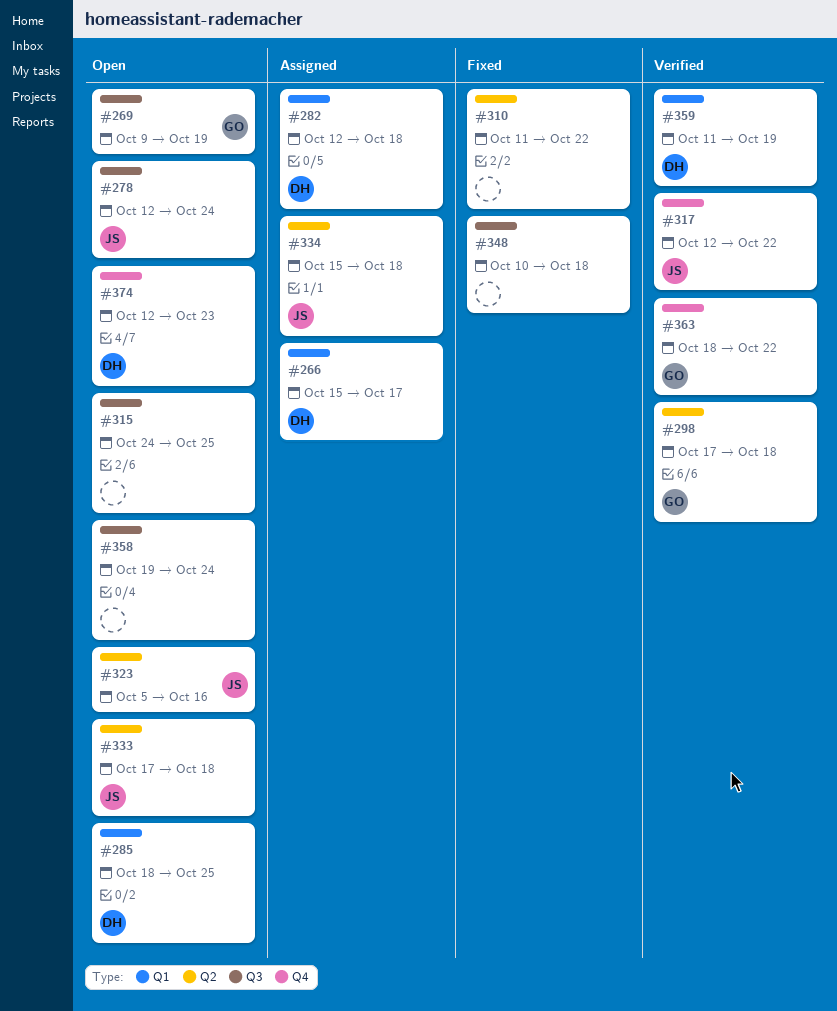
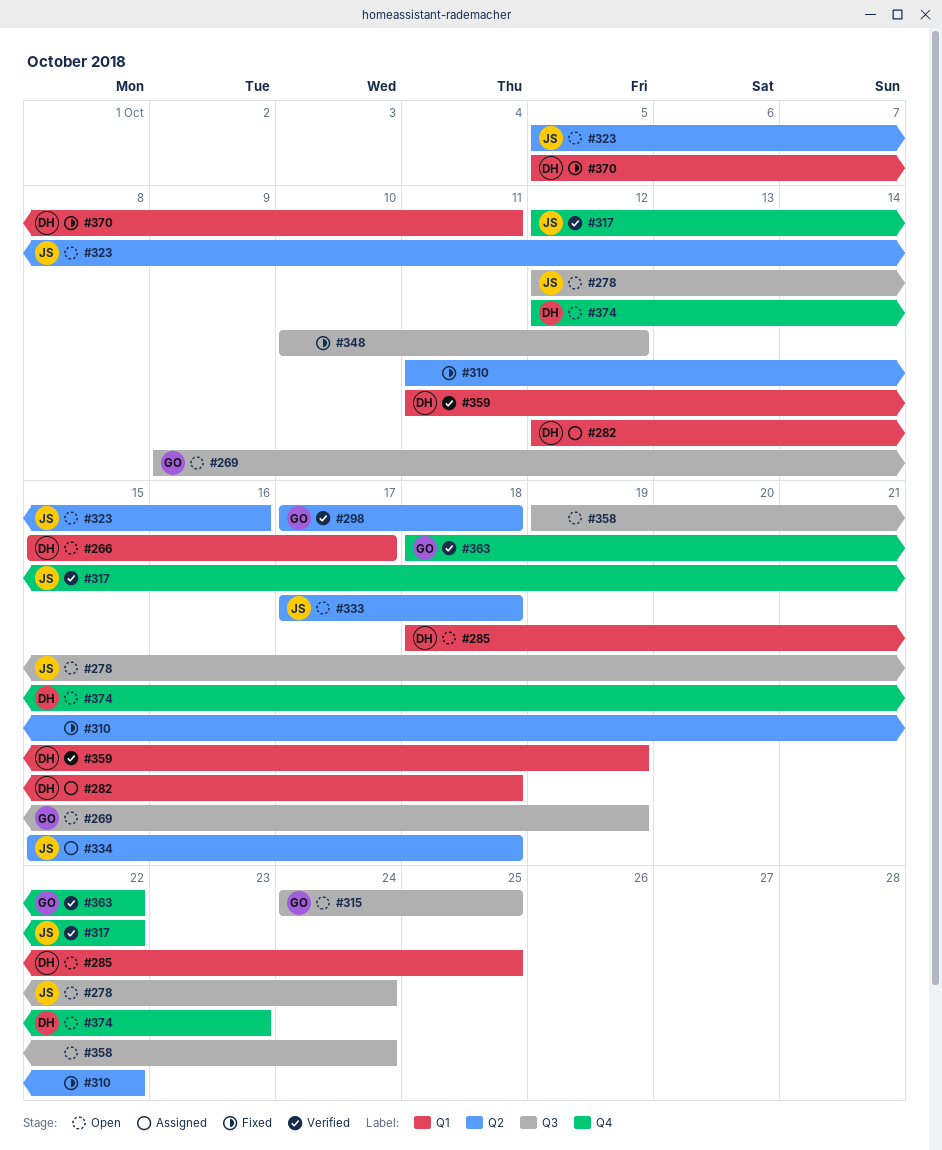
#266, status: Assigned -> Open
#315, owner: none -> GO
#348, due: Oct 18 -> Oct 12
#370: none -> present

